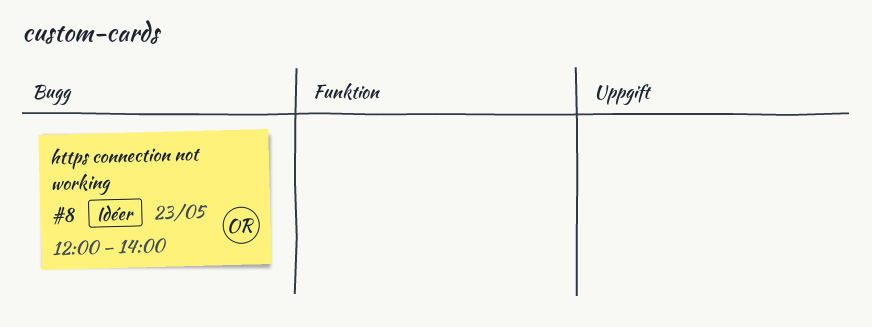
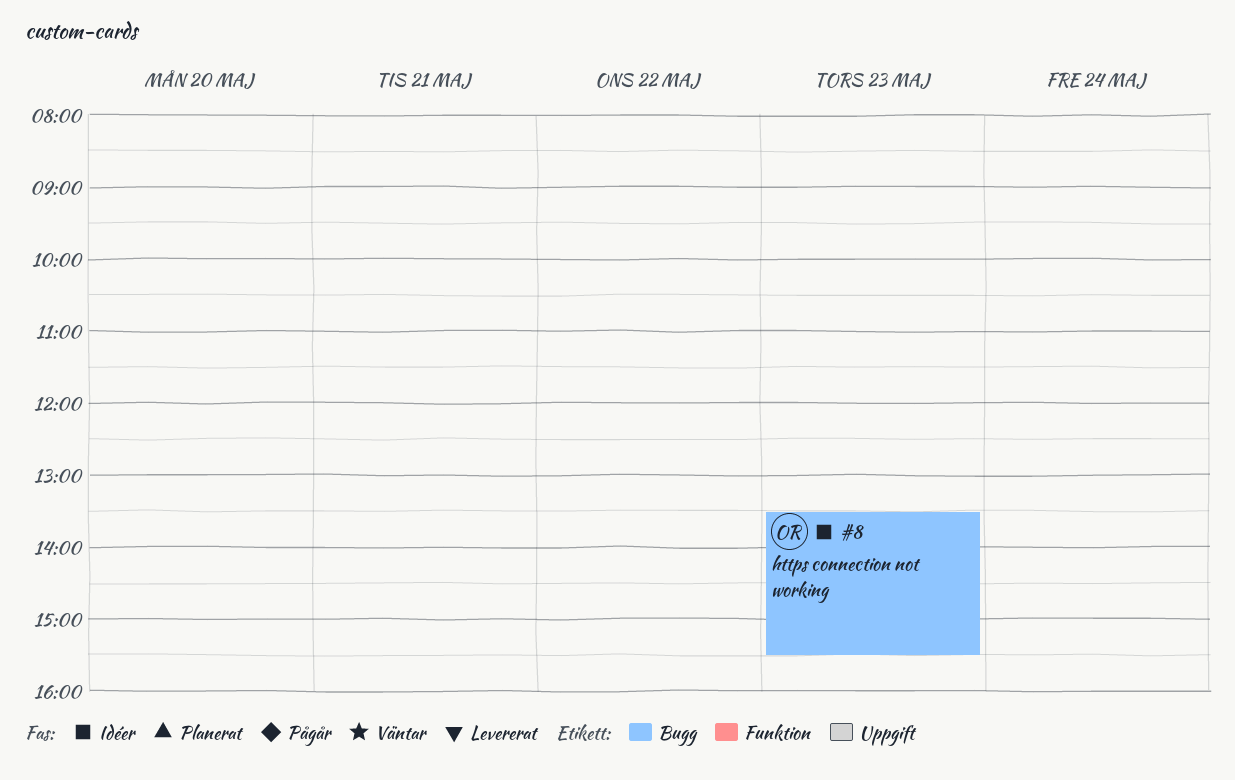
#8, begins: 12:00 -> 13:30
#8, ends: 14:00 -> 15:30

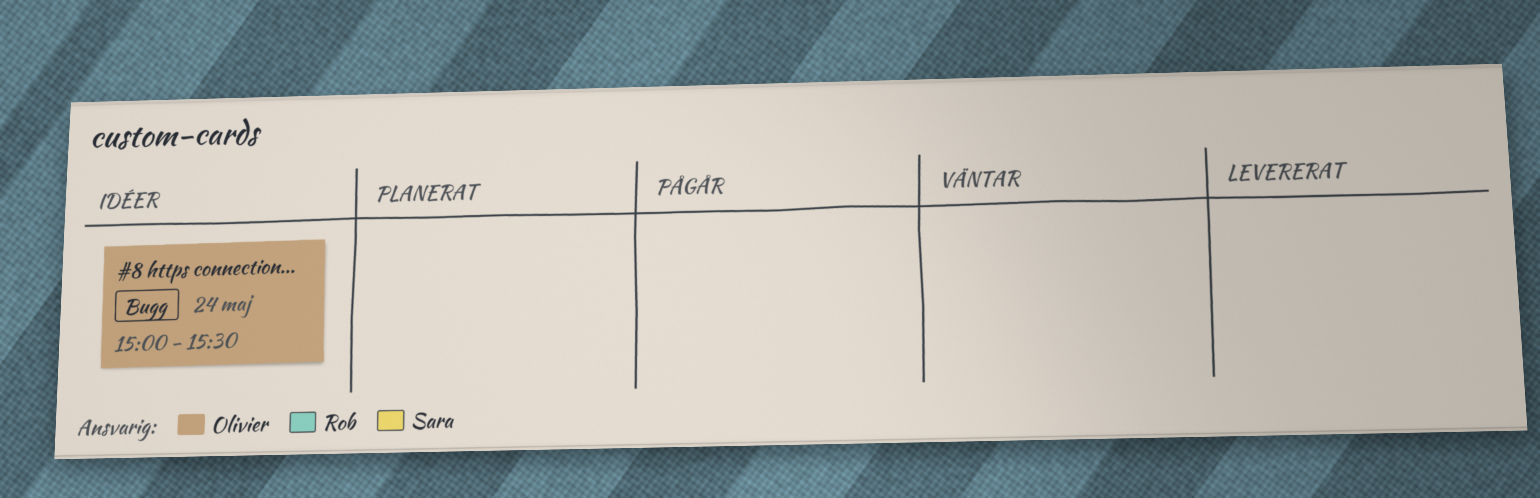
#8, day: May 23 -> May 24
#8, begins: 13:30 -> 15:00

